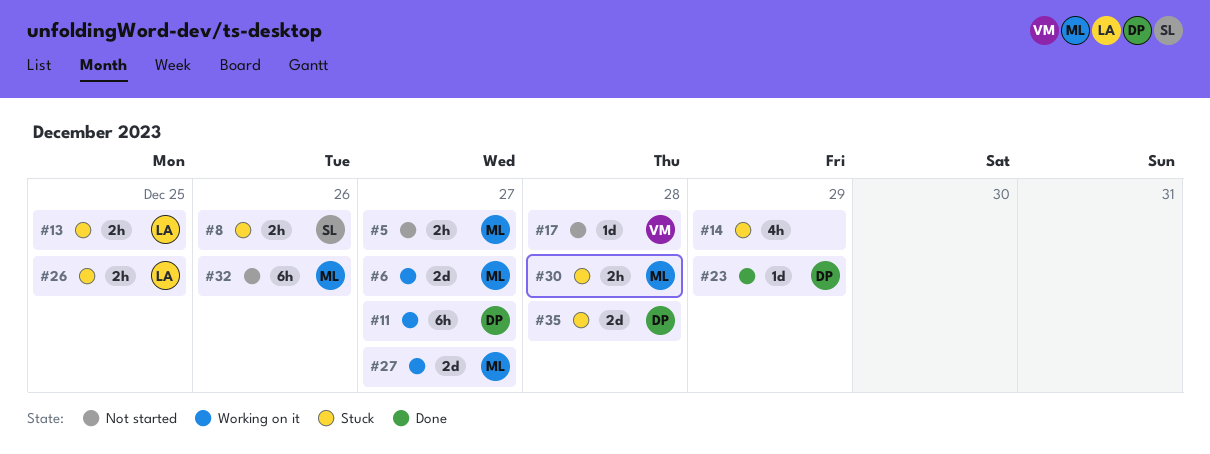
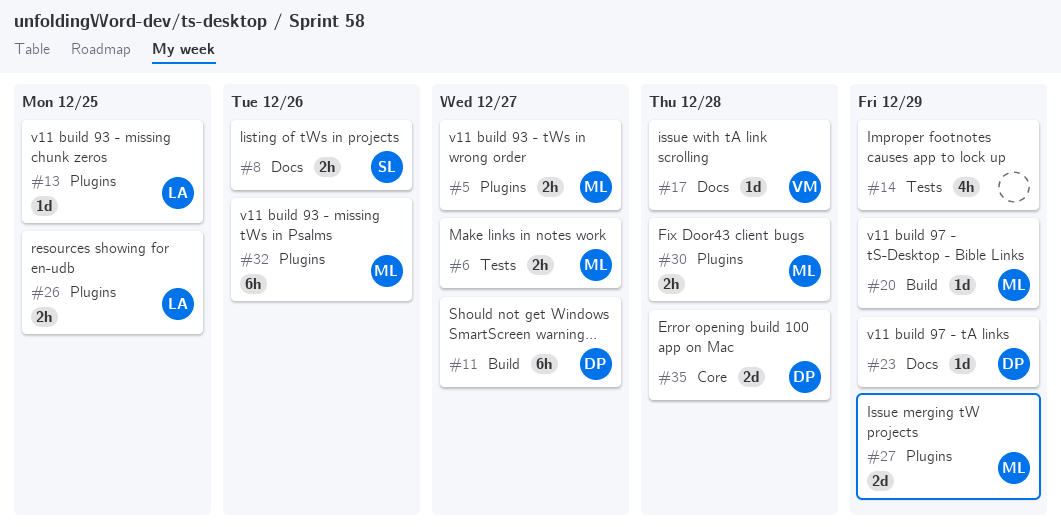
#6, estimate: 2d -> 2h
#13, estimate: 2h -> 1d
#20: none -> present
#27, due: Dec 27 -> Dec 29

